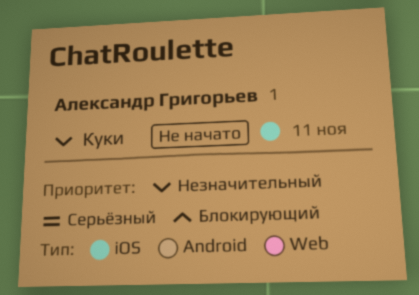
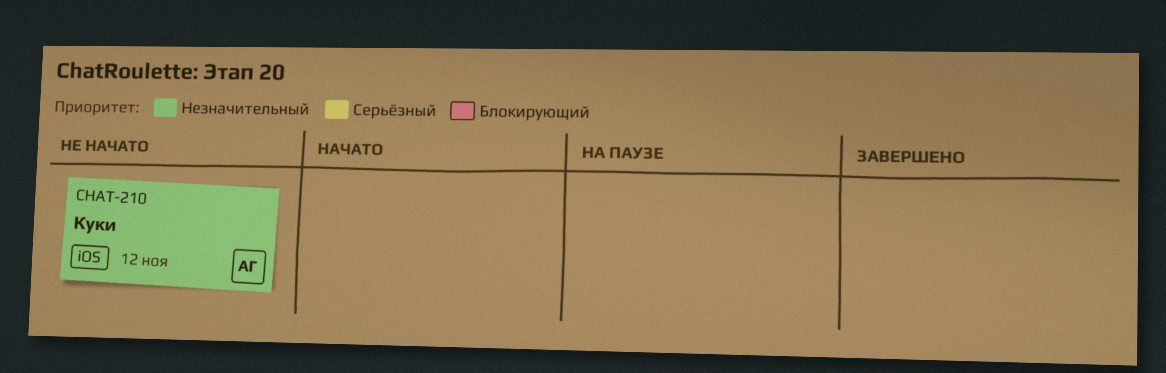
Куки, due: Nov 11 -> Nov 12

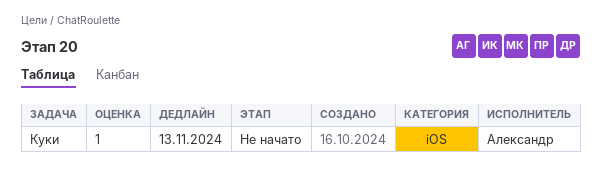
Куки, due: Nov 12 -> Nov 13

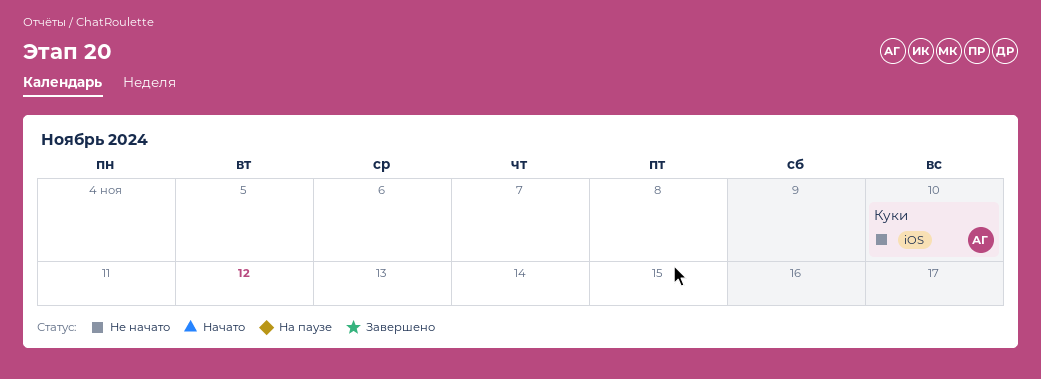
Куки, due: Nov 13 -> Nov 10

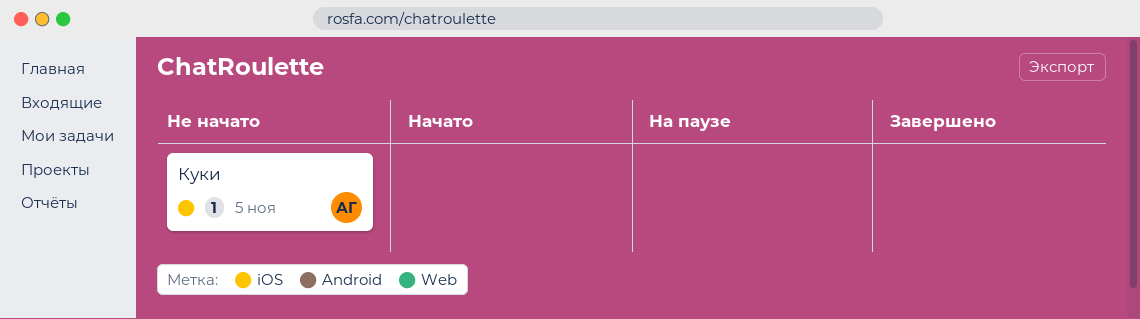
Куки, due: Nov 10 -> Nov 5

